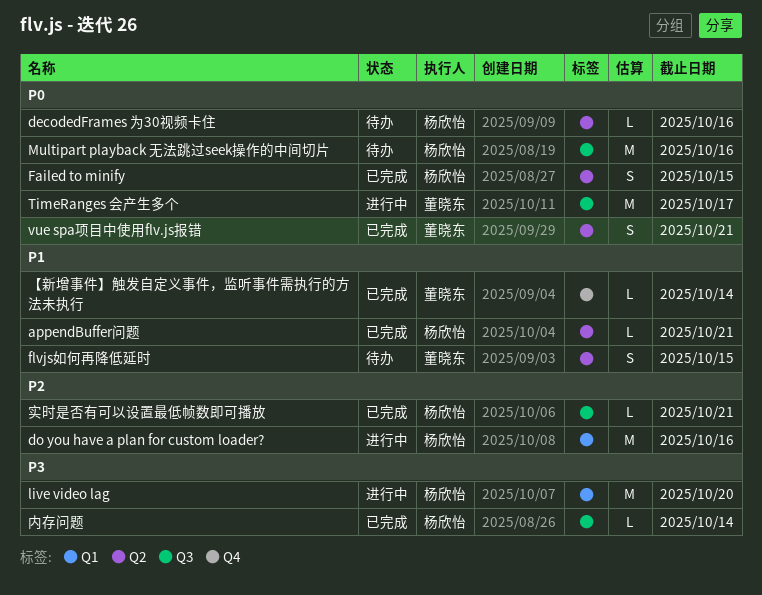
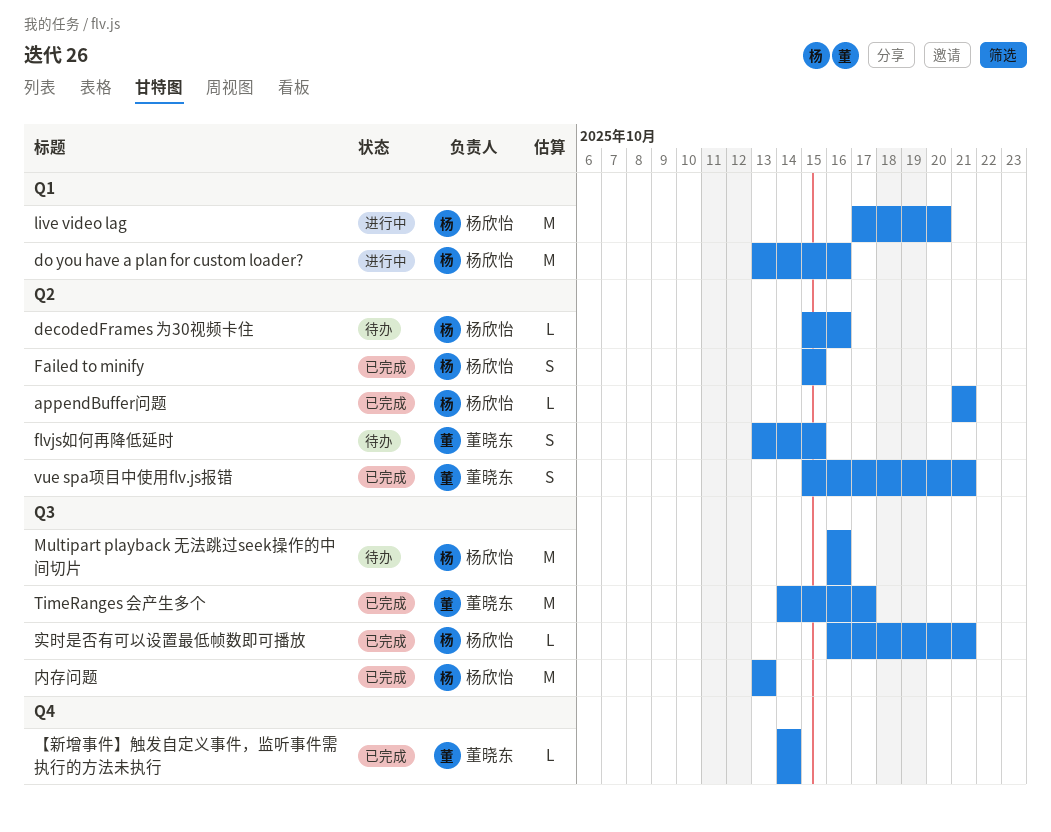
TimeRanges 会产生多个, status: 进行中 -> 已完成
内存问题, estimate: L -> M
内存问题, due: Oct 14 -> Oct 13

